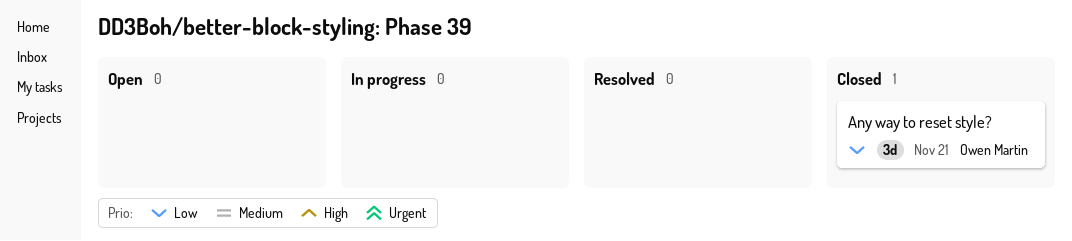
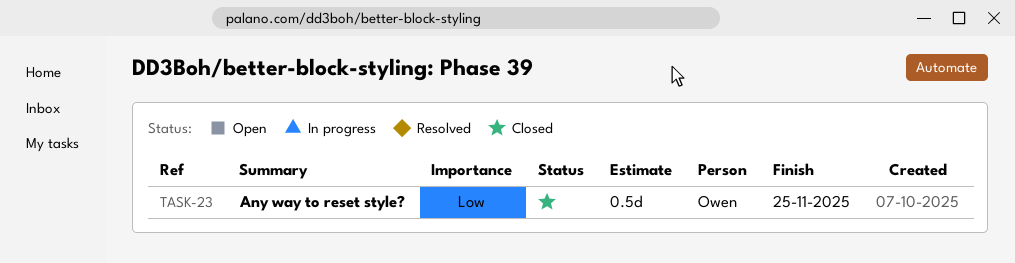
Any way to reset style?, estimate: 3d -> 0.5d
Any way to reset style?, due: Nov 21 -> Nov 25

